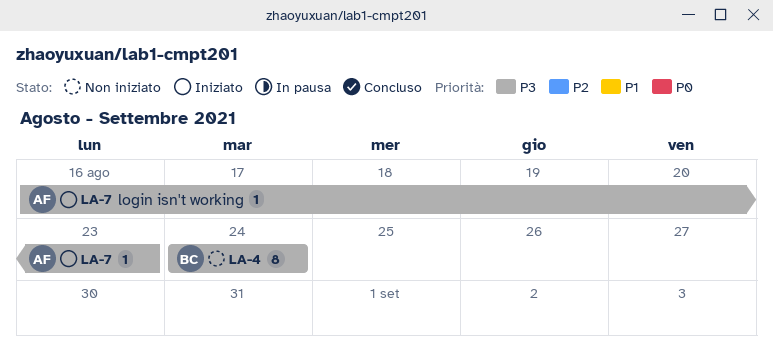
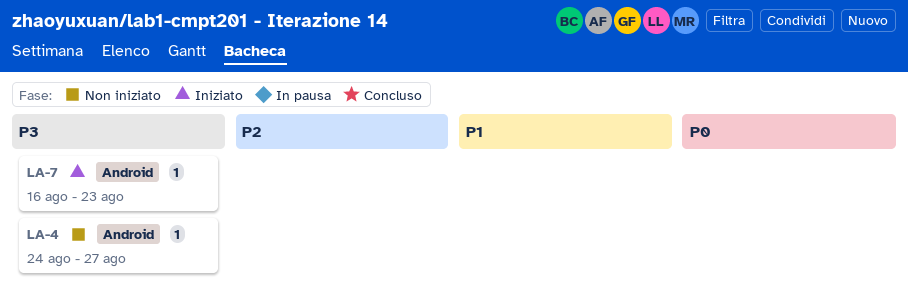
LA-4, estimate: 8 -> 1
LA-4, due: Aug 24 -> Aug 27

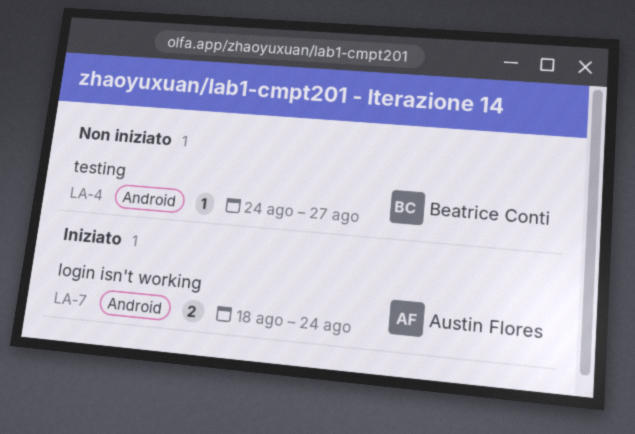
LA-7, estimate: 1 -> 2
LA-7, start: Aug 16 -> Aug 18
LA-7, due: Aug 23 -> Aug 24

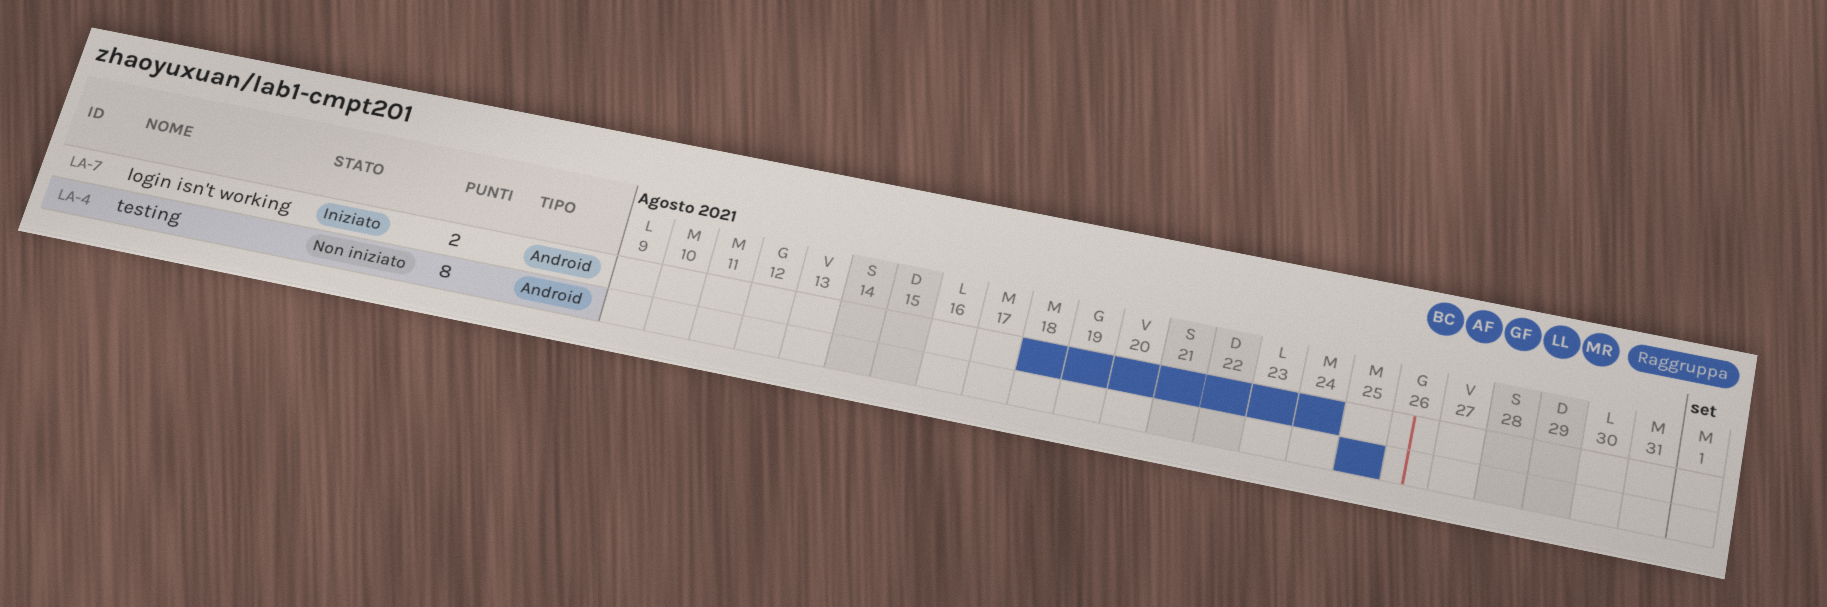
LA-4, estimate: 1 -> 8
LA-4, start: Aug 24 -> Aug 25
LA-4, due: Aug 27 -> Aug 25

